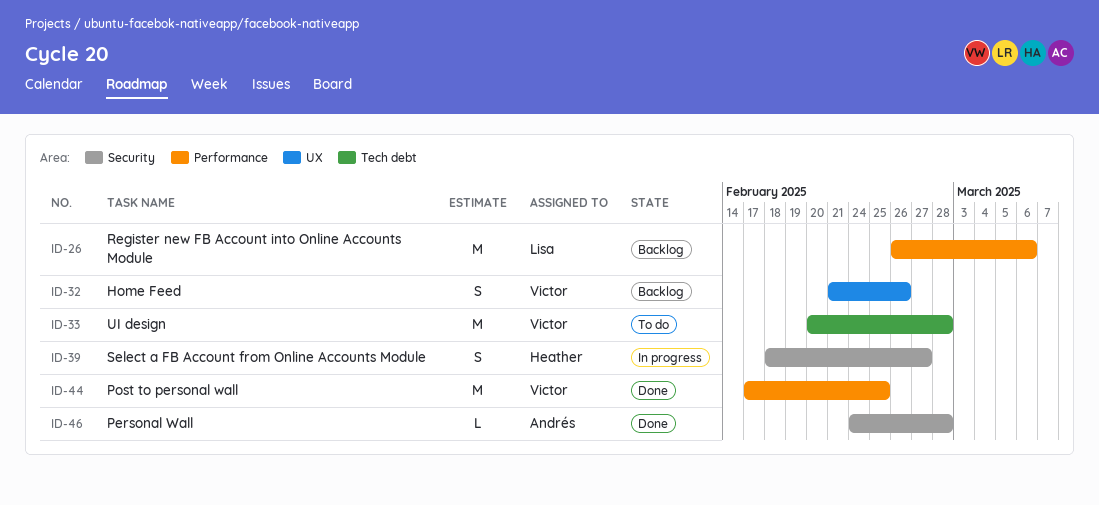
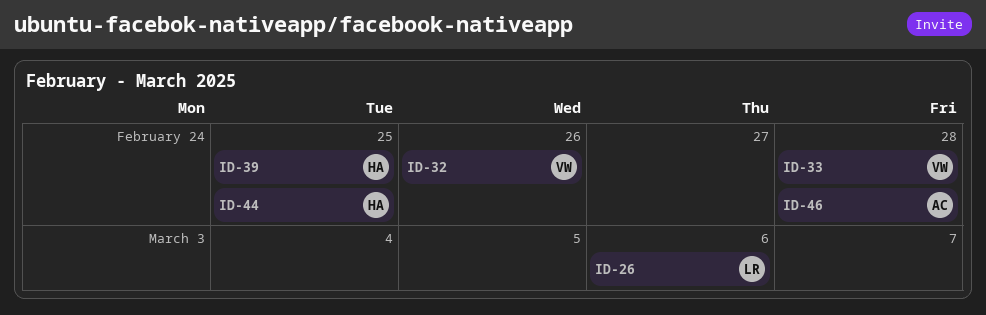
ID-39, due: Feb 27 -> Feb 25
ID-44, owner: Victor -> Heather

